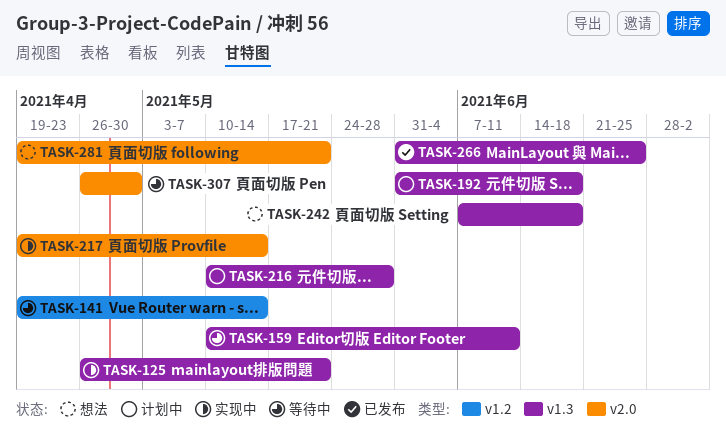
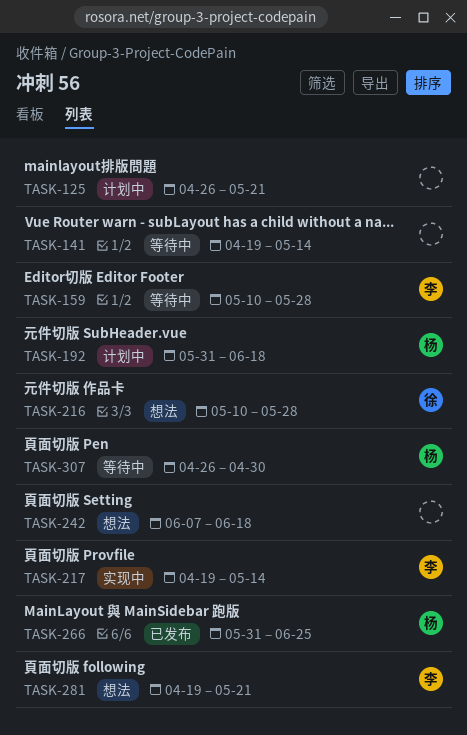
TASK-125, status: 实现中 -> 计划中
TASK-159, due: Jun 11 -> May 28
TASK-216, status: 计划中 -> 想法

